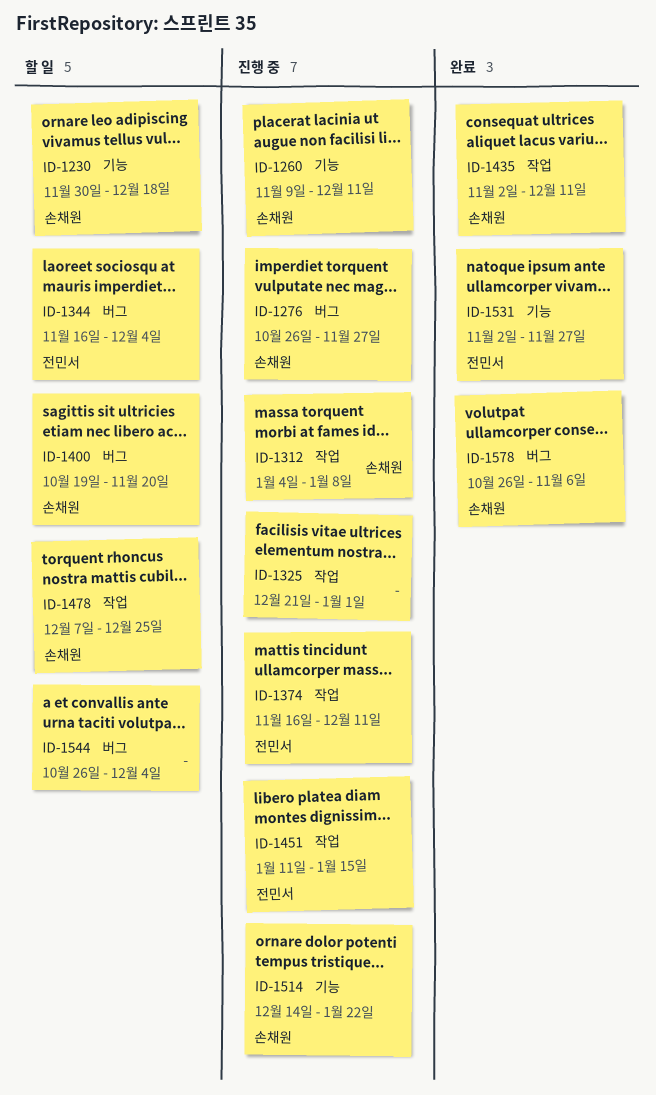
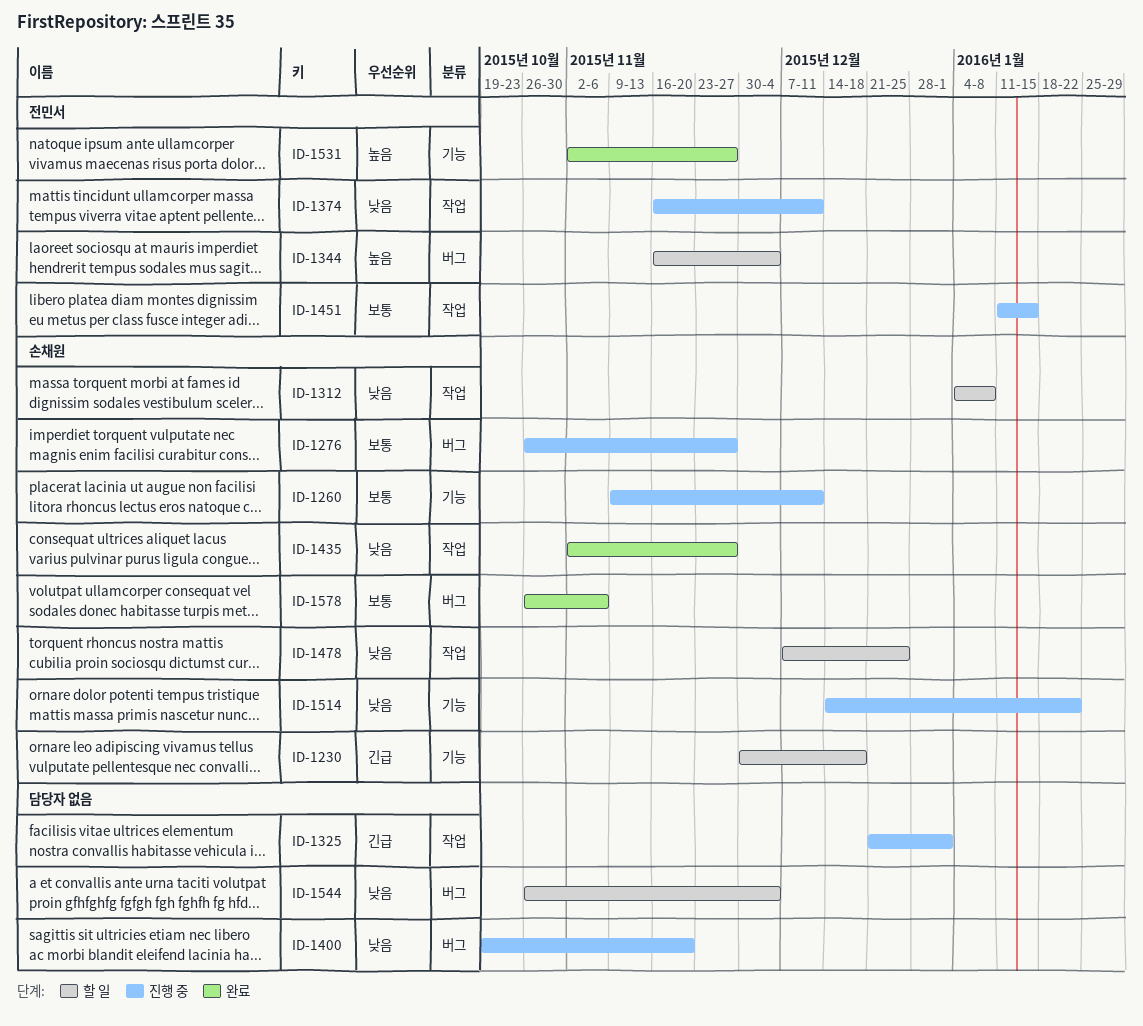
ID-1312, status: 진행 중 -> 할 일
ID-1400, status: 할 일 -> 진행 중
ID-1400, owner: 손채원 -> none
ID-1435, due: Dec 11 -> Nov 27

